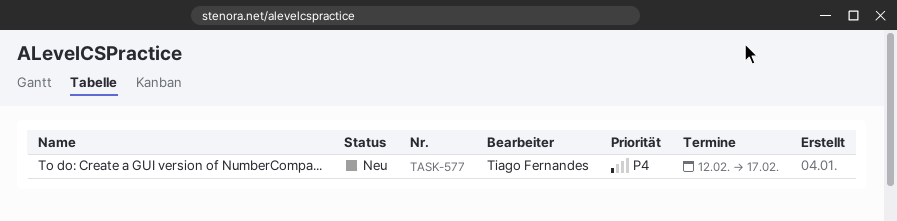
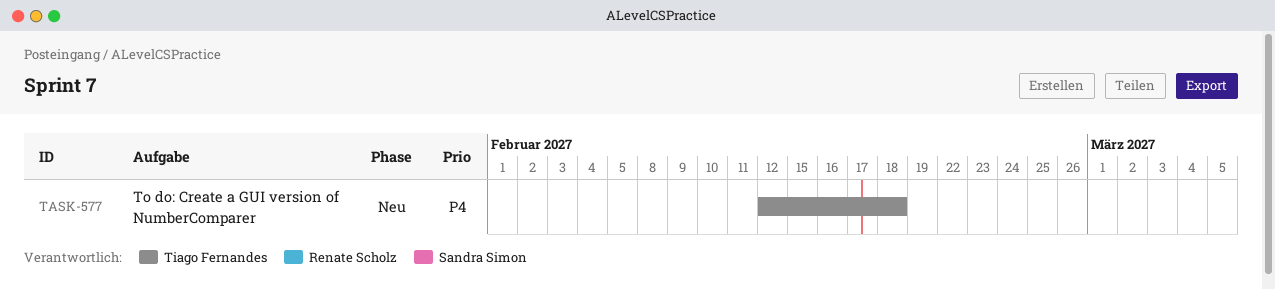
TASK-577, due: Feb 17 -> Feb 18

